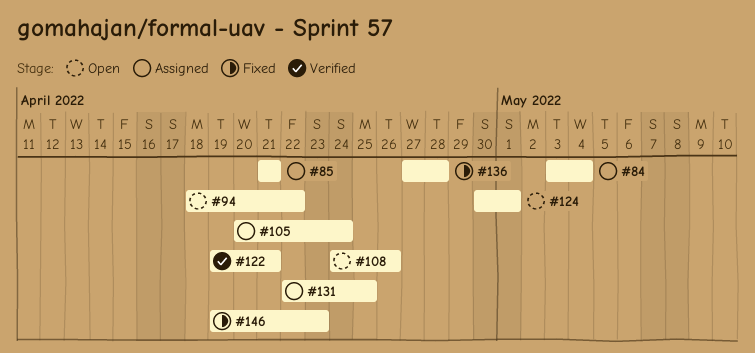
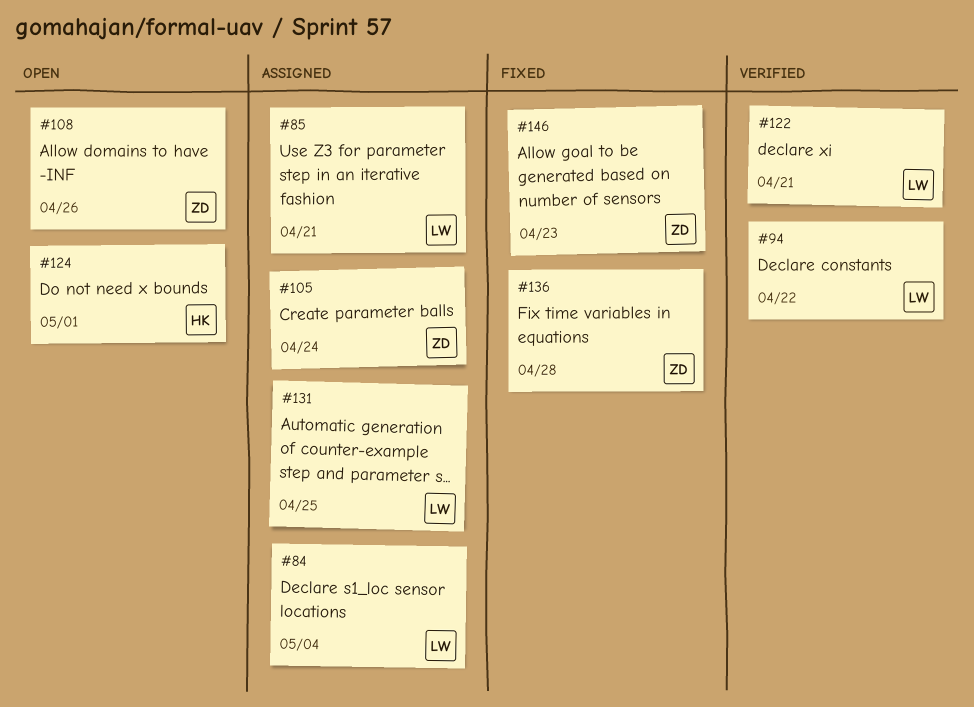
#94, status: Open -> Verified

